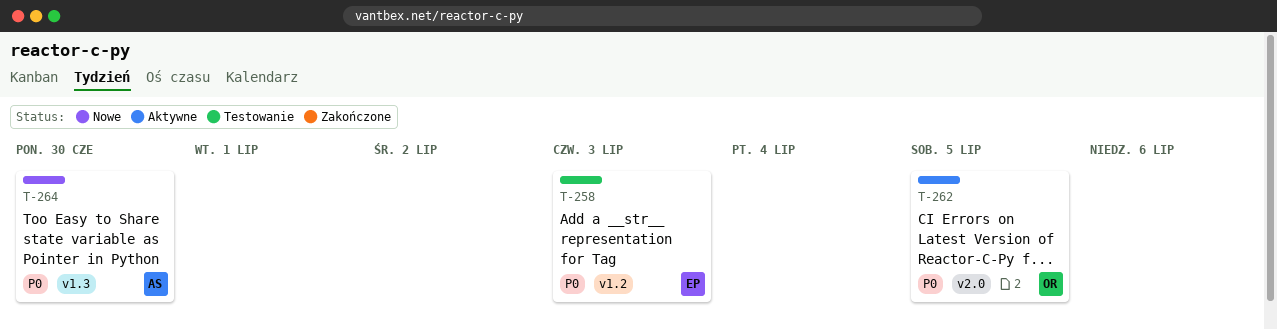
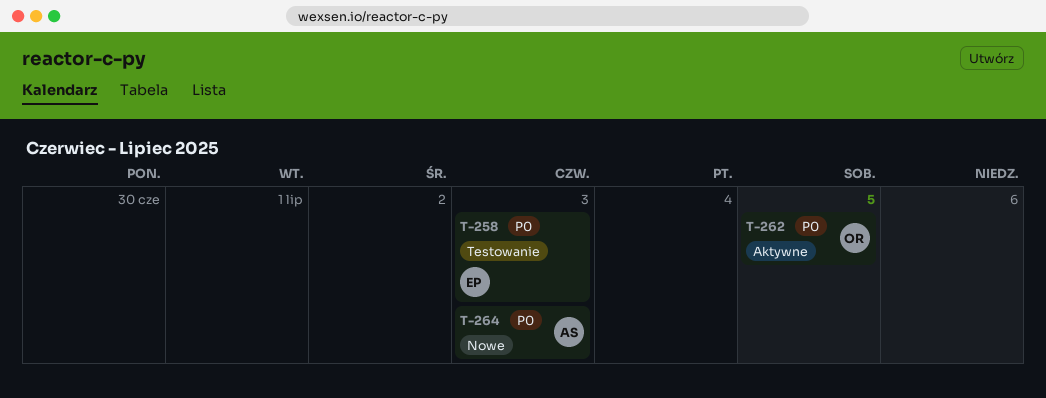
T-264, due: Jun 30 -> Jul 3

